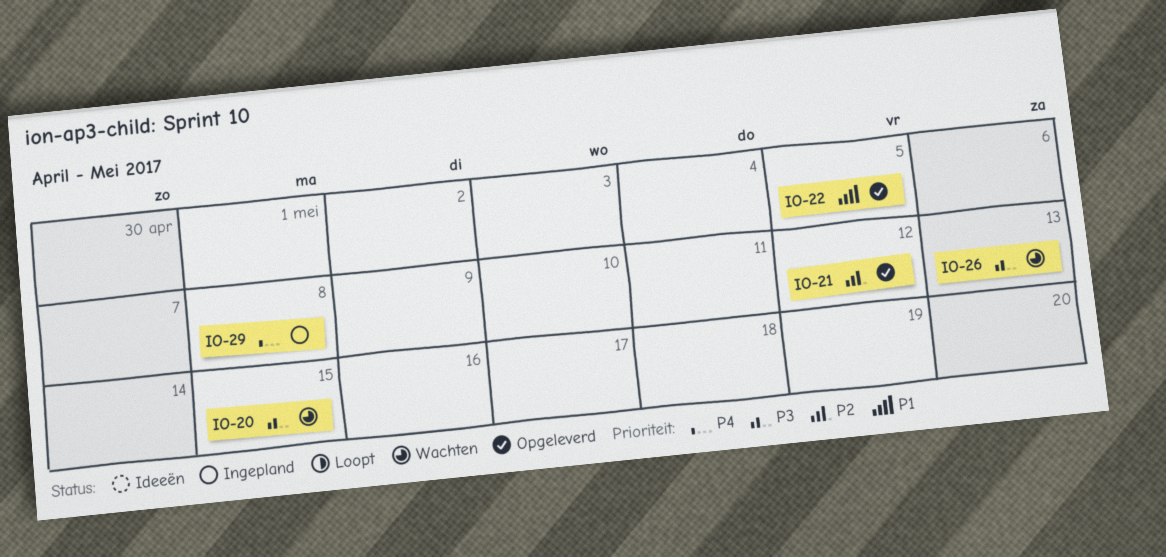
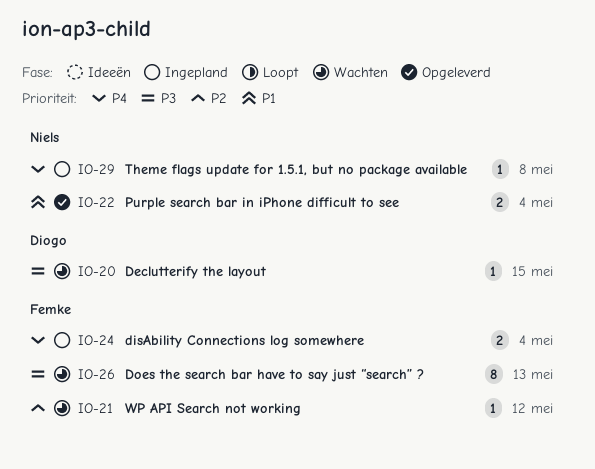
IO-21, status: Opgeleverd -> Wachten
IO-22, due: May 5 -> May 4
IO-24: none -> present

